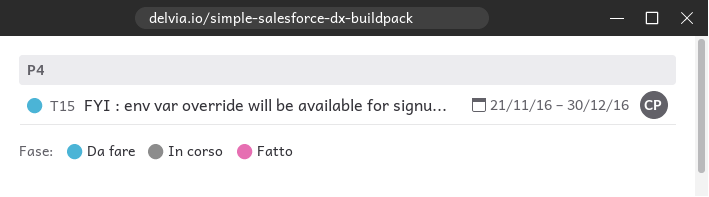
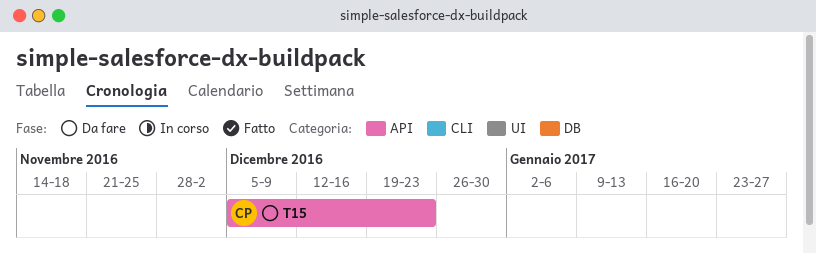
T15, start: Nov 21 -> Dec 5
T15, due: Dec 30 -> Dec 23

